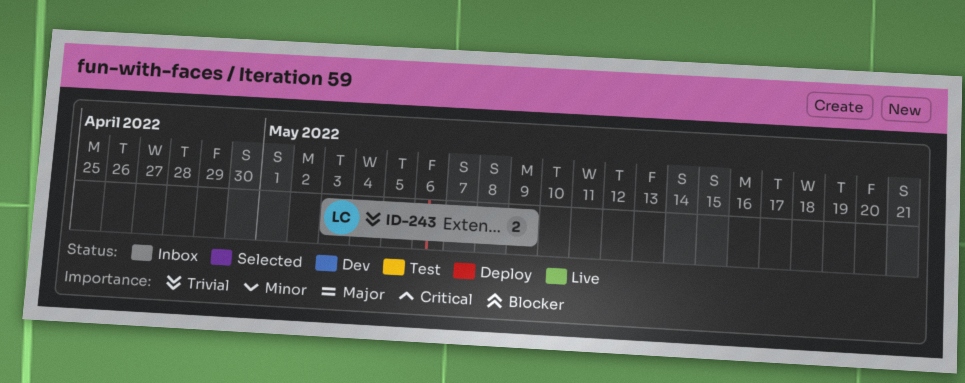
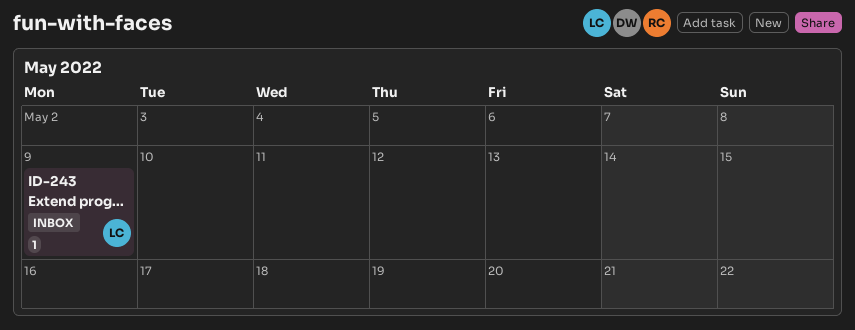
ID-243, estimate: 2 -> 1

